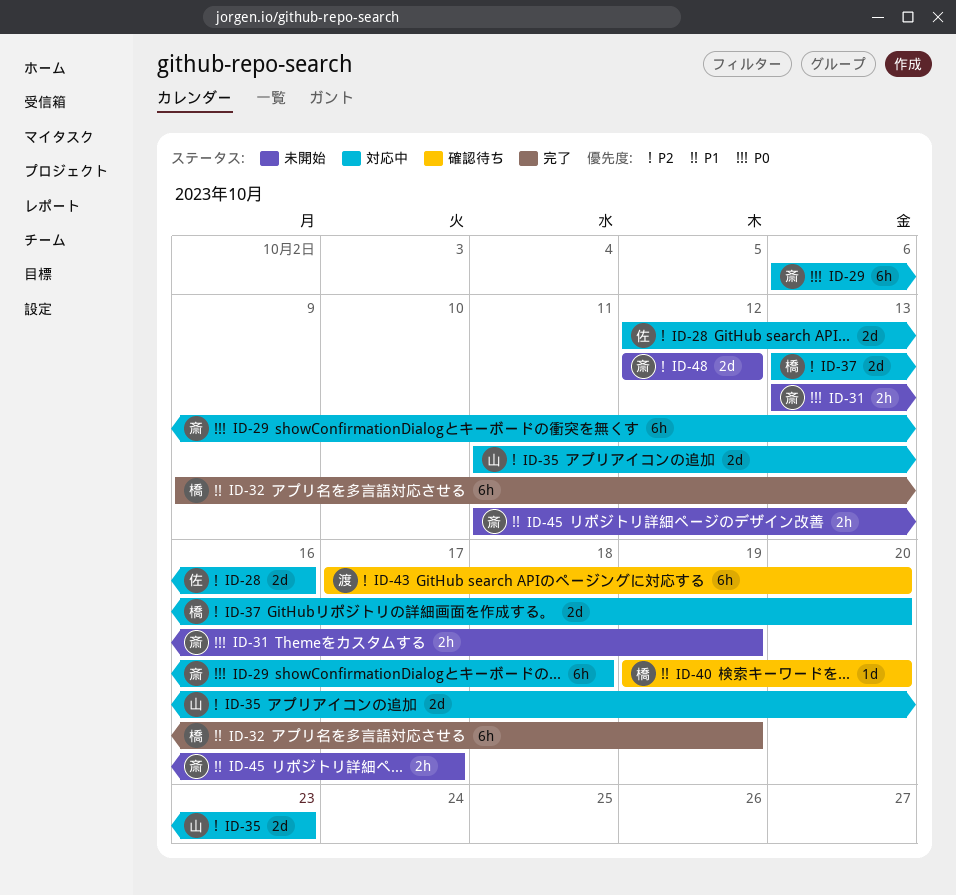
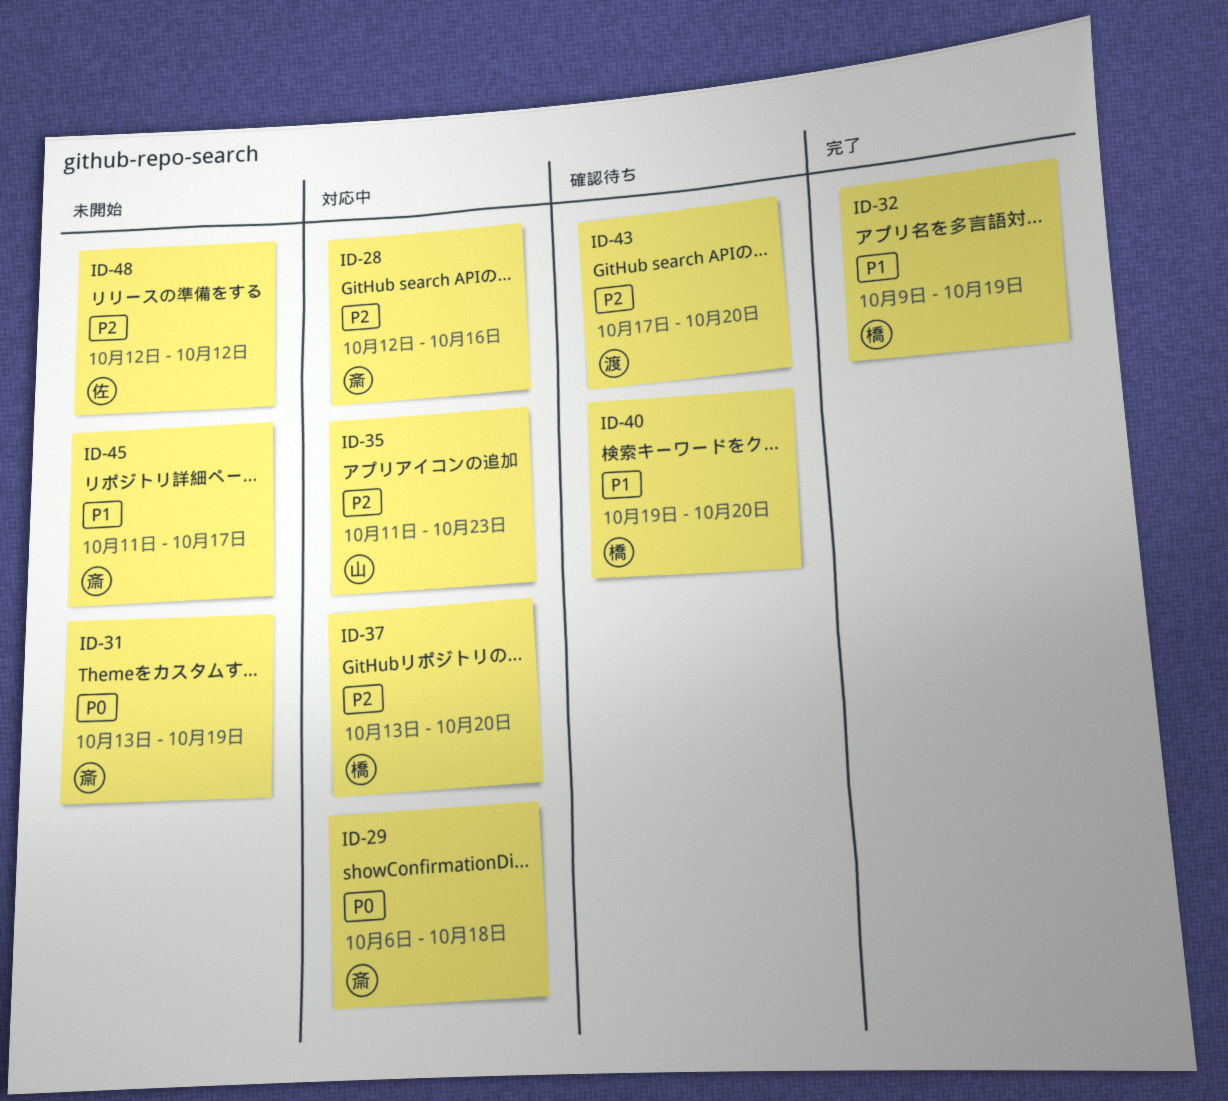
ID-28, owner: 佐 -> 斎
ID-48, owner: 斎 -> 佐

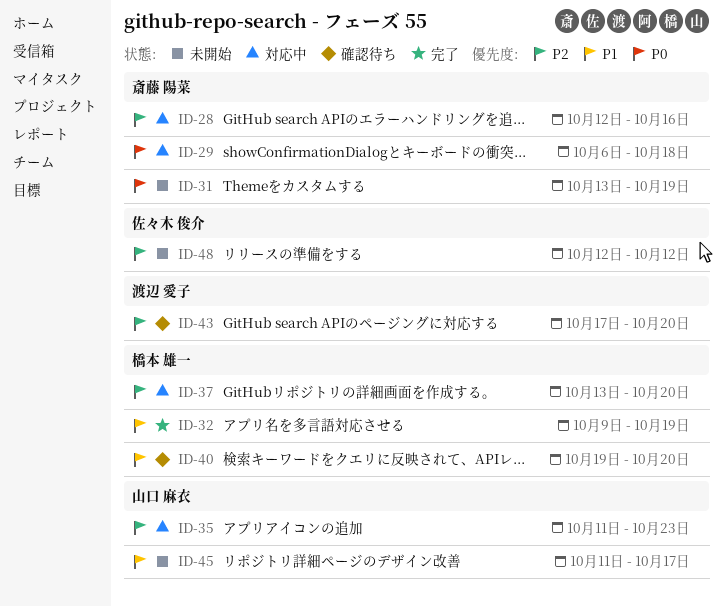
ID-45, owner: 斎藤 陽菜 -> 山口 麻衣

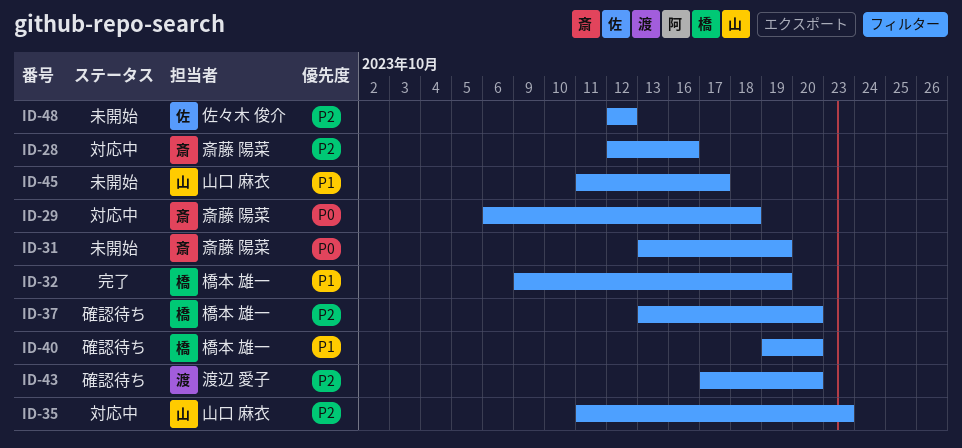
ID-37, status: 対応中 -> 確認待ち

